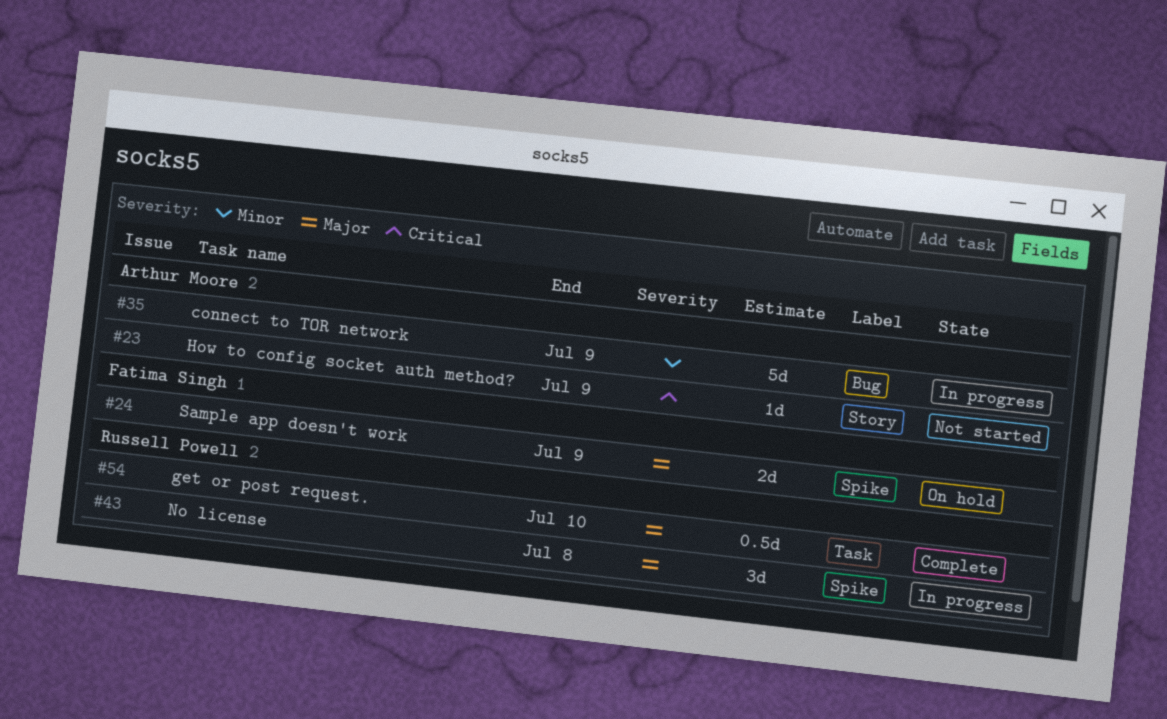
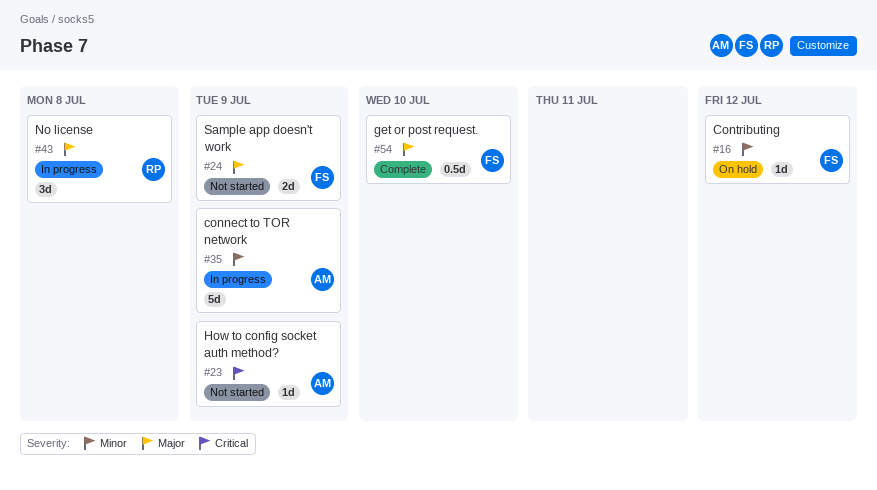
#16: none -> present
#24, status: On hold -> Not started
#54, owner: Russell Powell -> Fatima Singh

